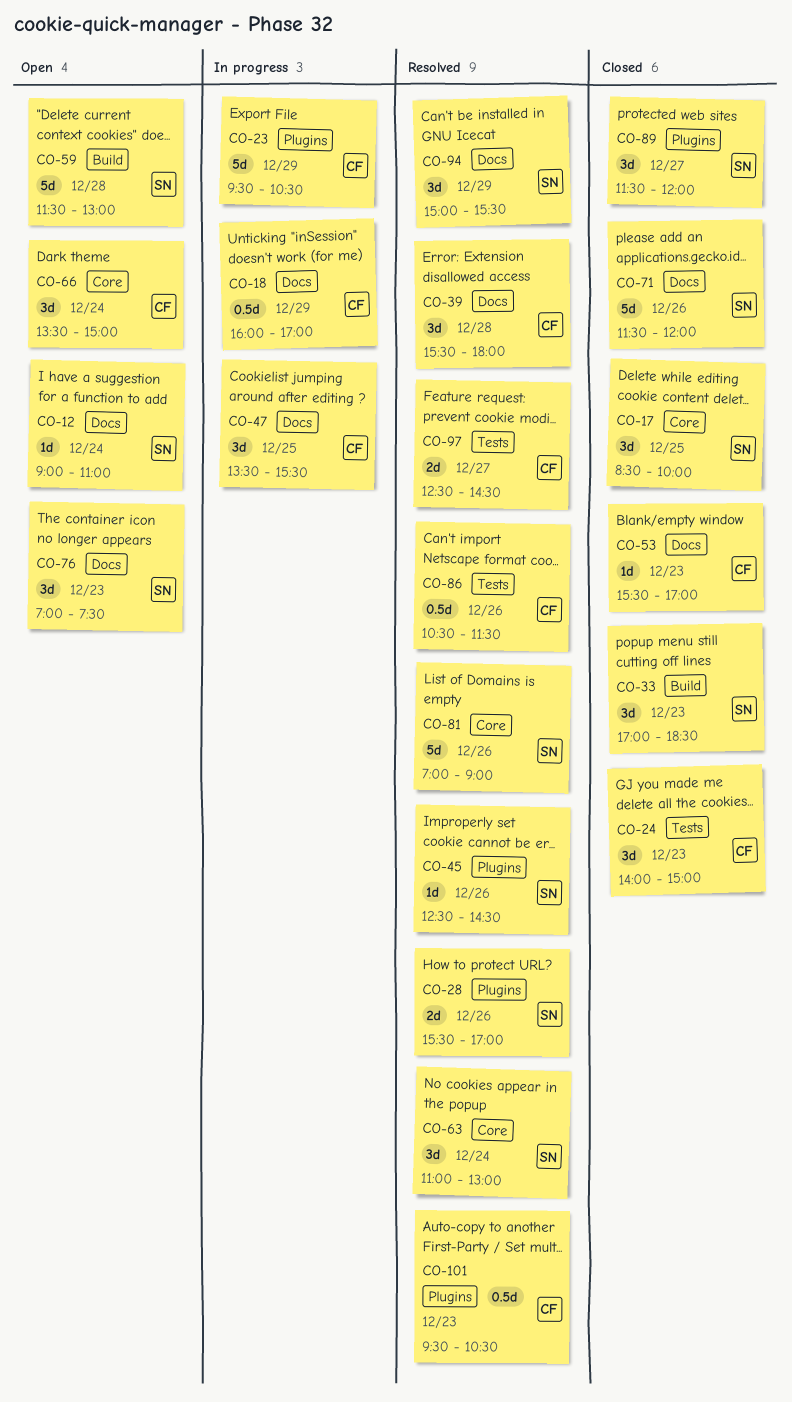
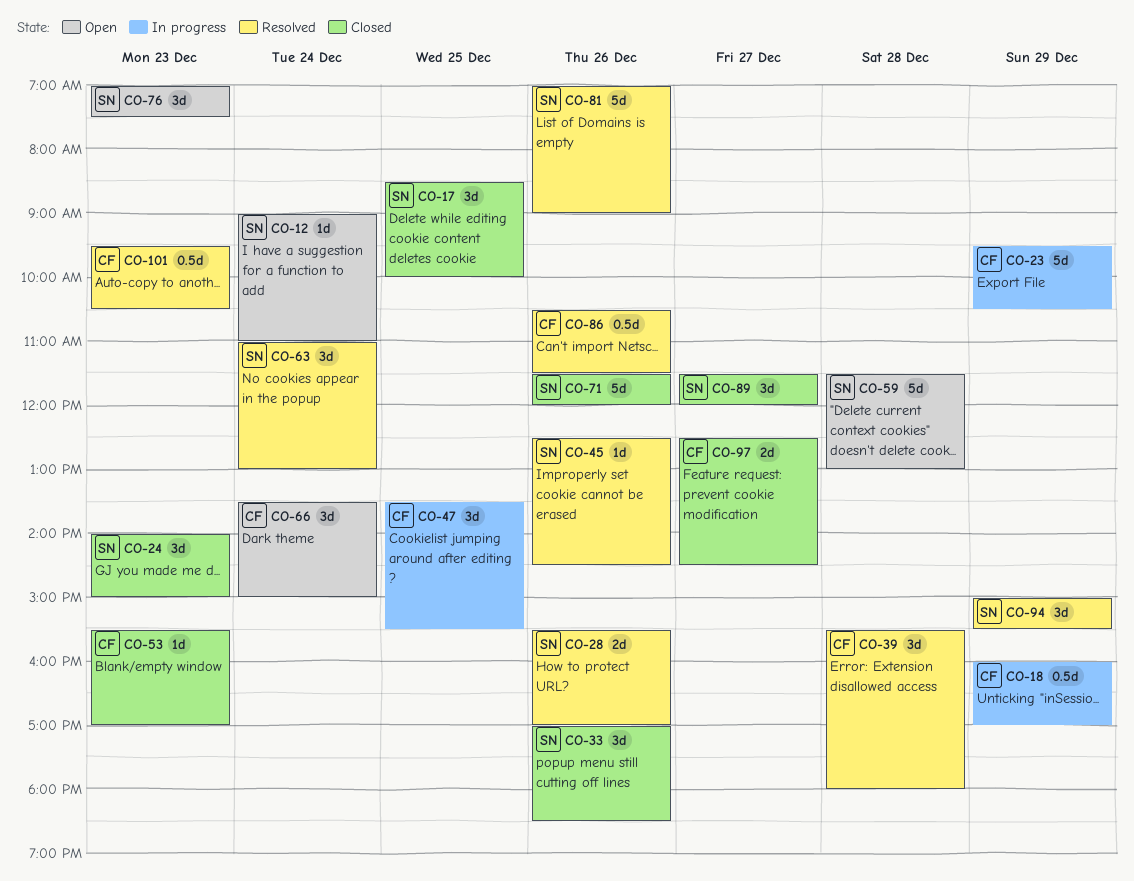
CO-24, owner: CF -> SN
CO-33, day: Dec 23 -> Dec 26
CO-97, status: Resolved -> Closed

